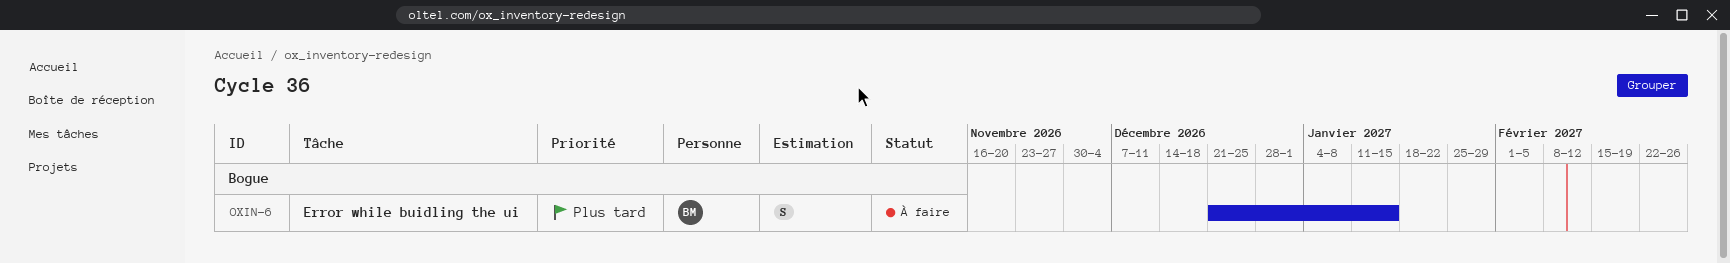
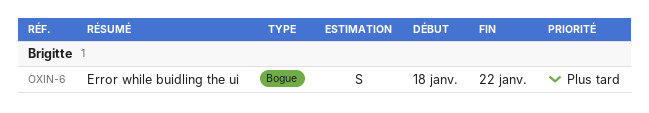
OXIN-6, start: Dec 21 -> Jan 18
OXIN-6, due: Jan 15 -> Jan 22

